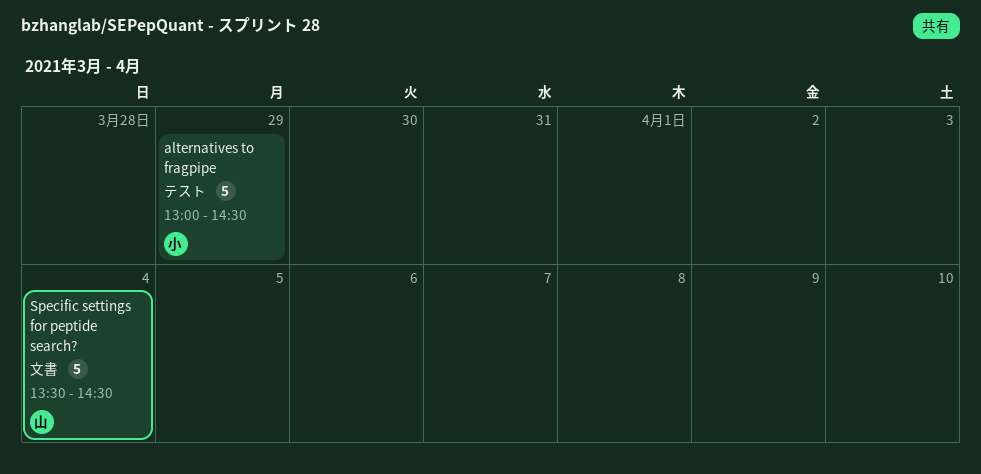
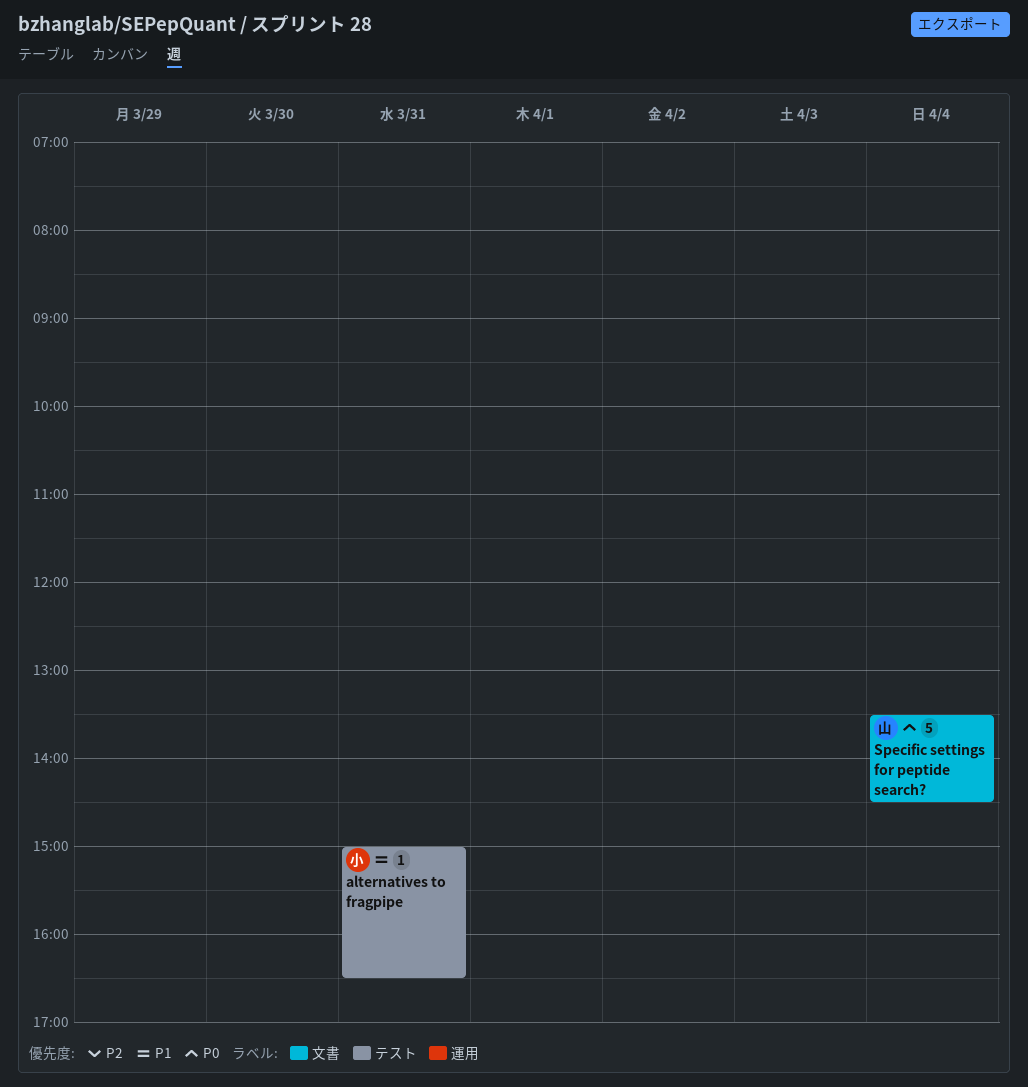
alternatives to fragpipe, estimate: 5 -> 1
alternatives to fragpipe, day: Mar 29 -> Mar 31
alternatives to fragpipe, begins: 13:00 -> 15:00
alternatives to fragpipe, ends: 14:30 -> 16:30

